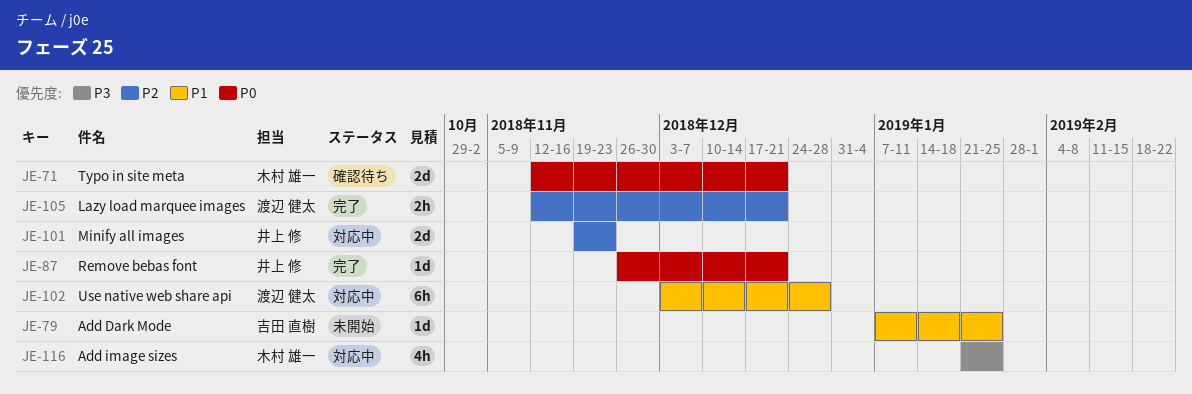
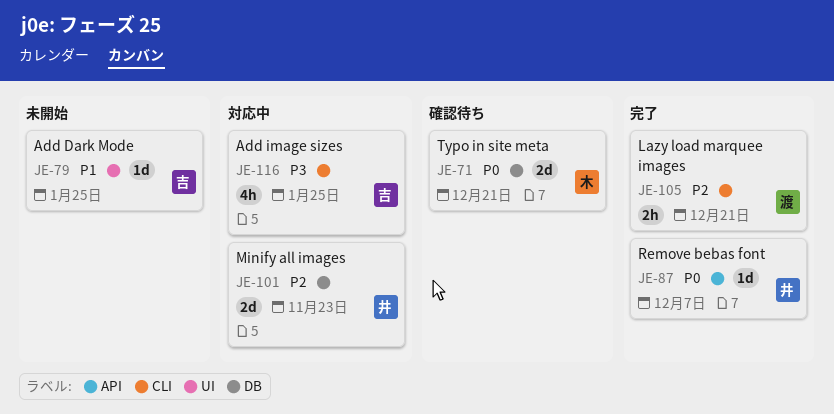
JE-87, due: Dec 21 -> Dec 7
JE-102: present -> none
JE-116, owner: 木村 雄一 -> 吉田 直樹

